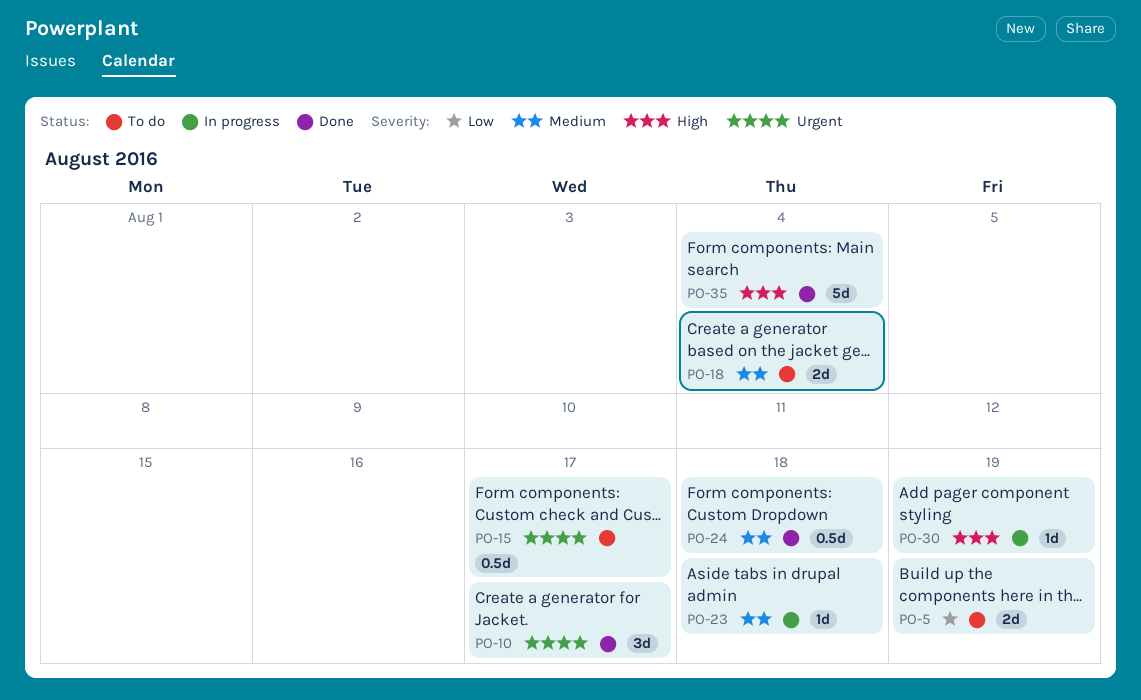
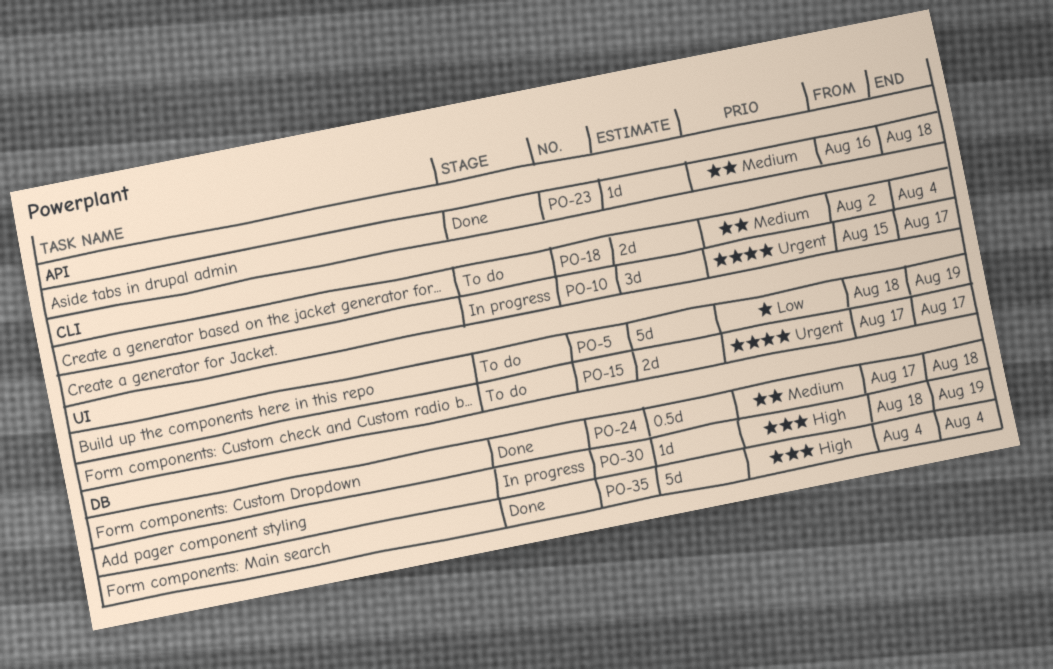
PO-5, estimate: 2d -> 5d
PO-10, status: Done -> In progress
PO-15, estimate: 0.5d -> 2d
PO-23, status: In progress -> Done

